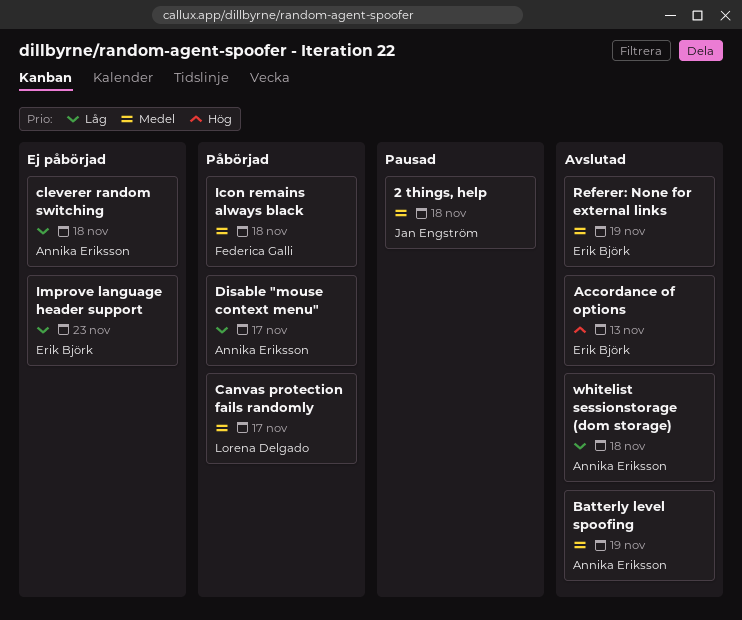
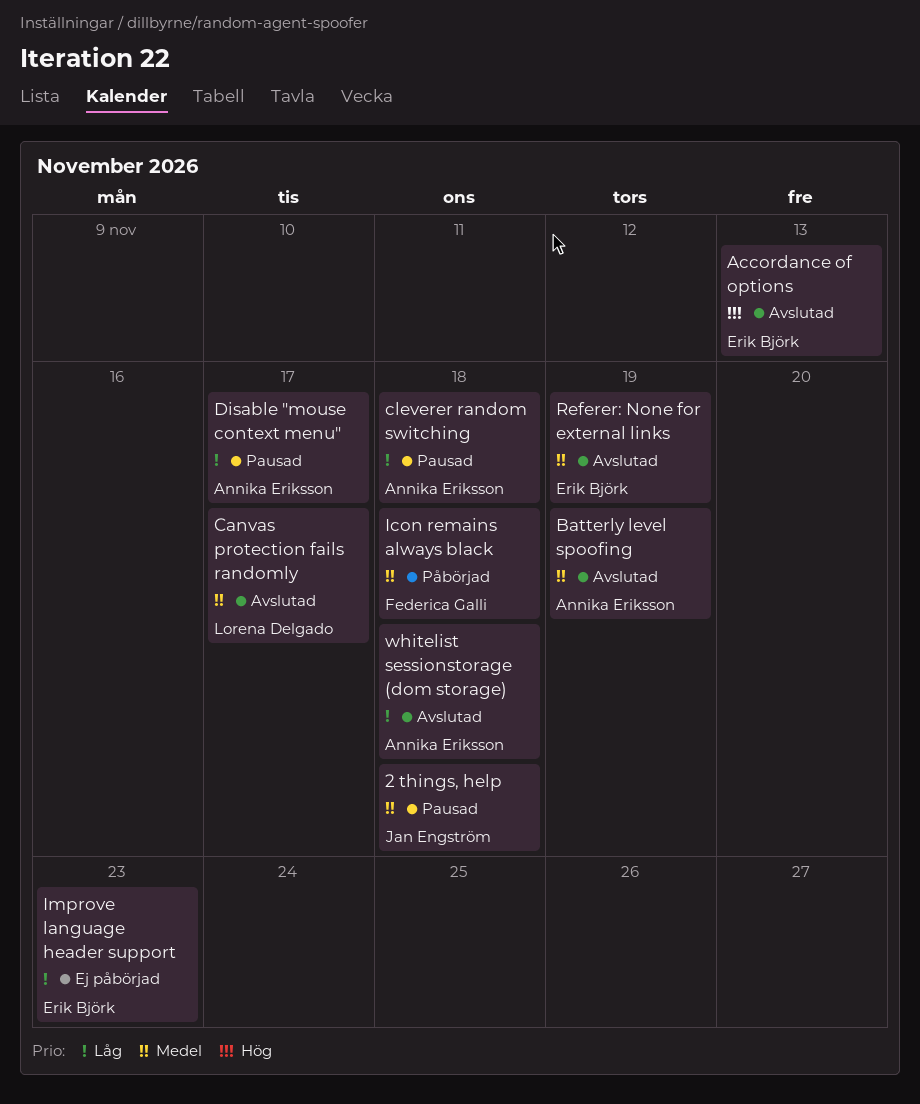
Canvas protection fails randomly, status: Påbörjad -> Avslutad
cleverer random switching, status: Ej påbörjad -> Pausad
Disable "mouse context menu", status: Påbörjad -> Pausad

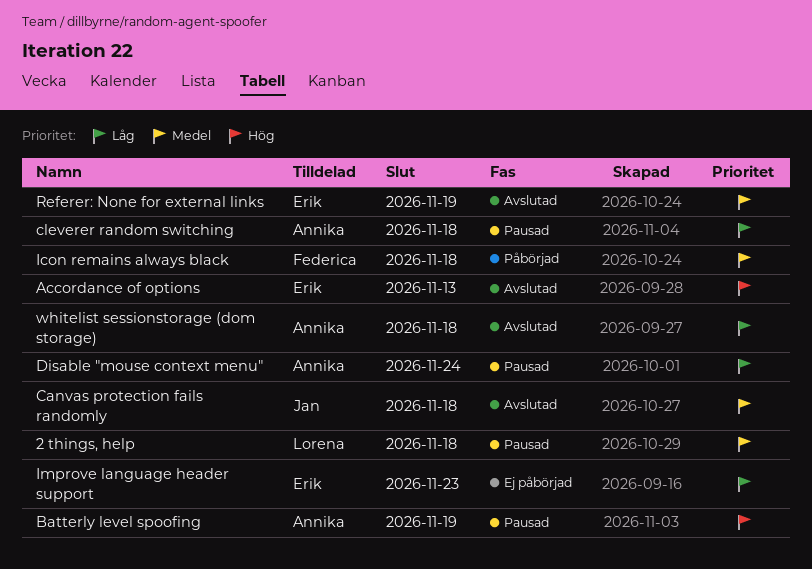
2 things, help, owner: Jan Engström -> Lorena Delgado
Batterly level spoofing, status: Avslutad -> Pausad
Batterly level spoofing, priority: Medel -> Hög
Canvas protection fails randomly, owner: Lorena Delgado -> Jan Engström
Canvas protection fails randomly, due: Nov 17 -> Nov 18
Disable "mouse context menu", due: Nov 17 -> Nov 24

